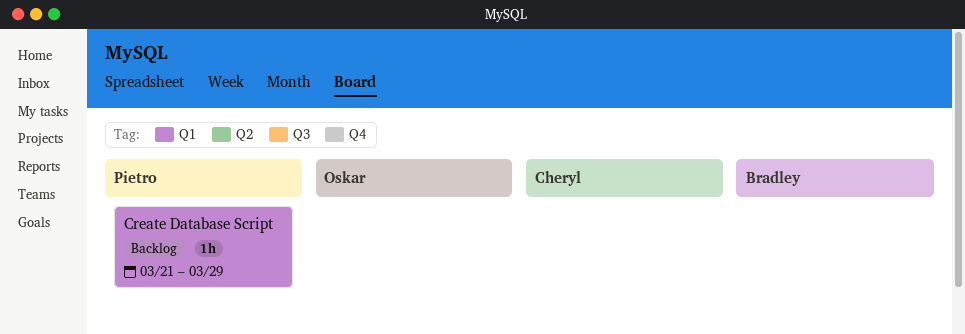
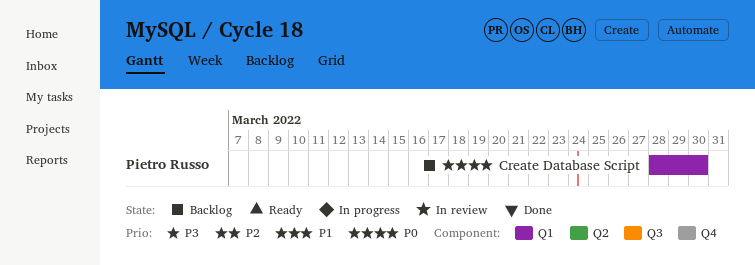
Create Database Script, start: Mar 21 -> Mar 28
Create Database Script, due: Mar 29 -> Mar 30

